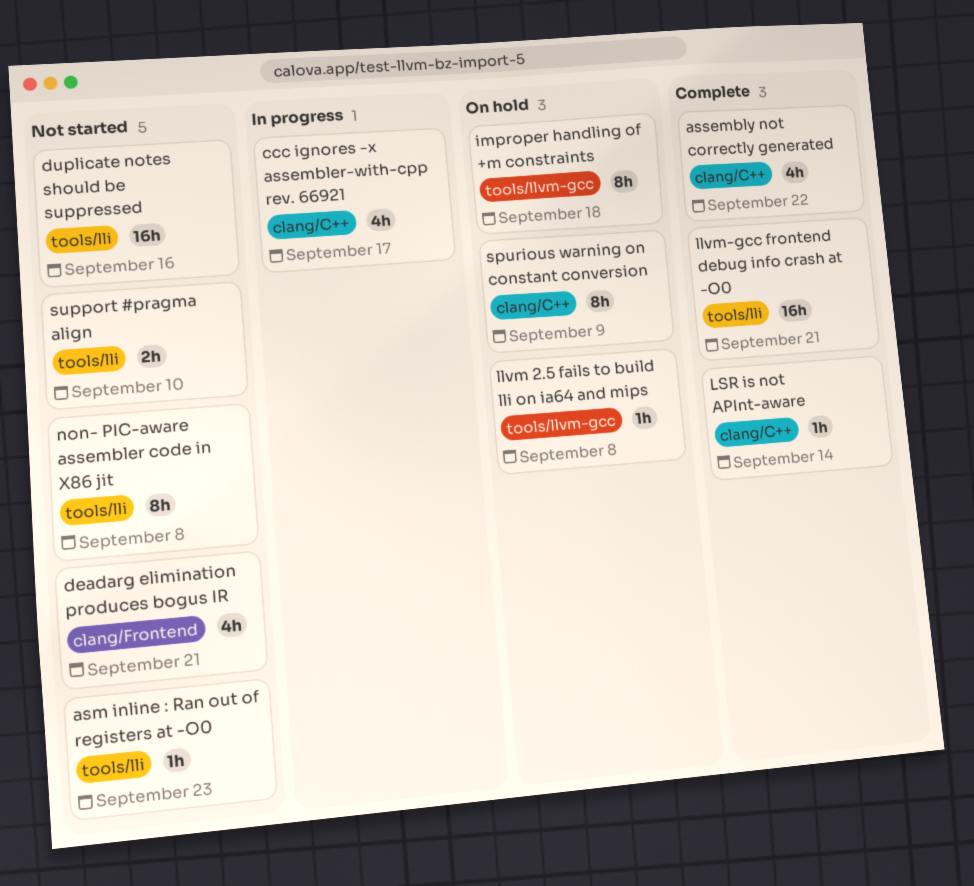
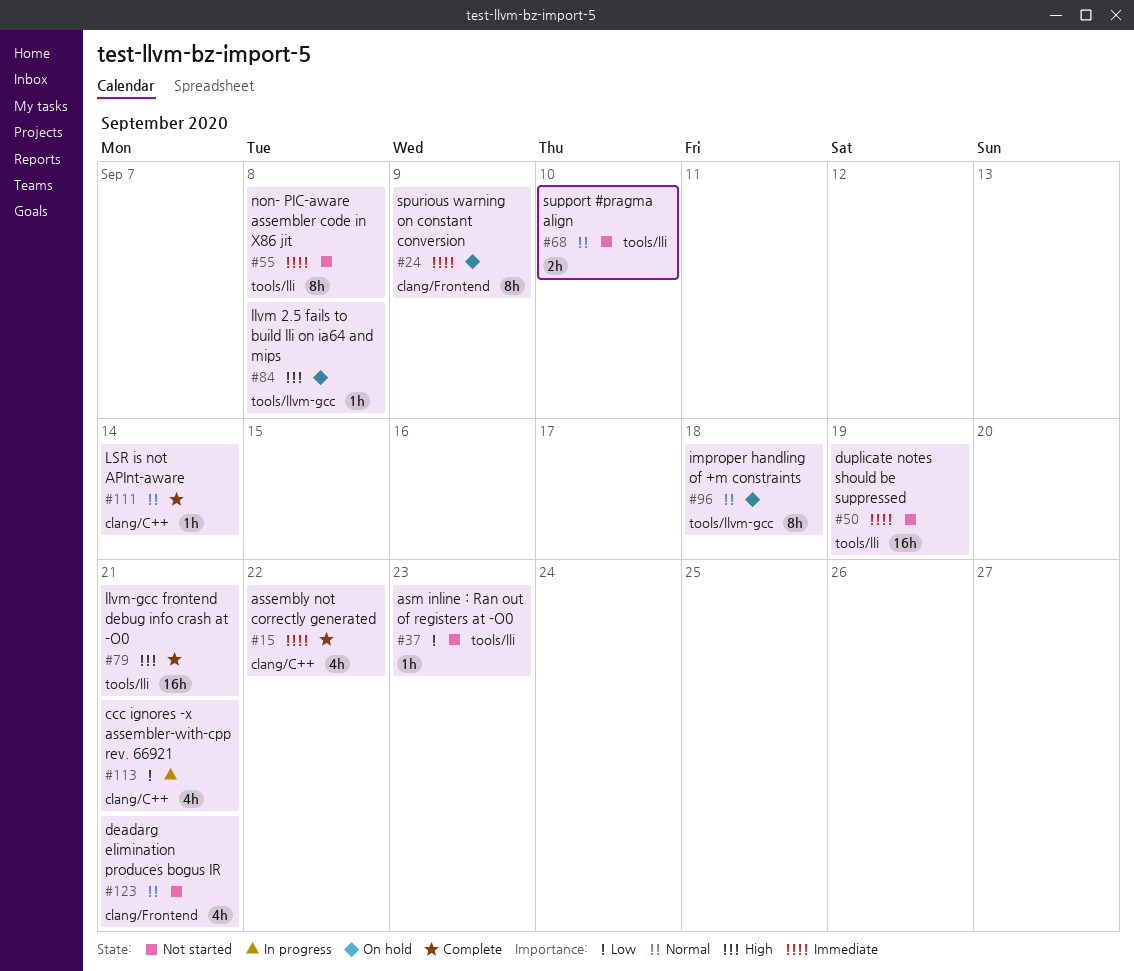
ccc ignores -x assembler-with-cpp rev. 66921, due: Sep 17 -> Sep 21
duplicate notes should be suppressed, due: Sep 16 -> Sep 19
spurious warning on constant conversion, label: clang/C++ -> clang/Frontend

